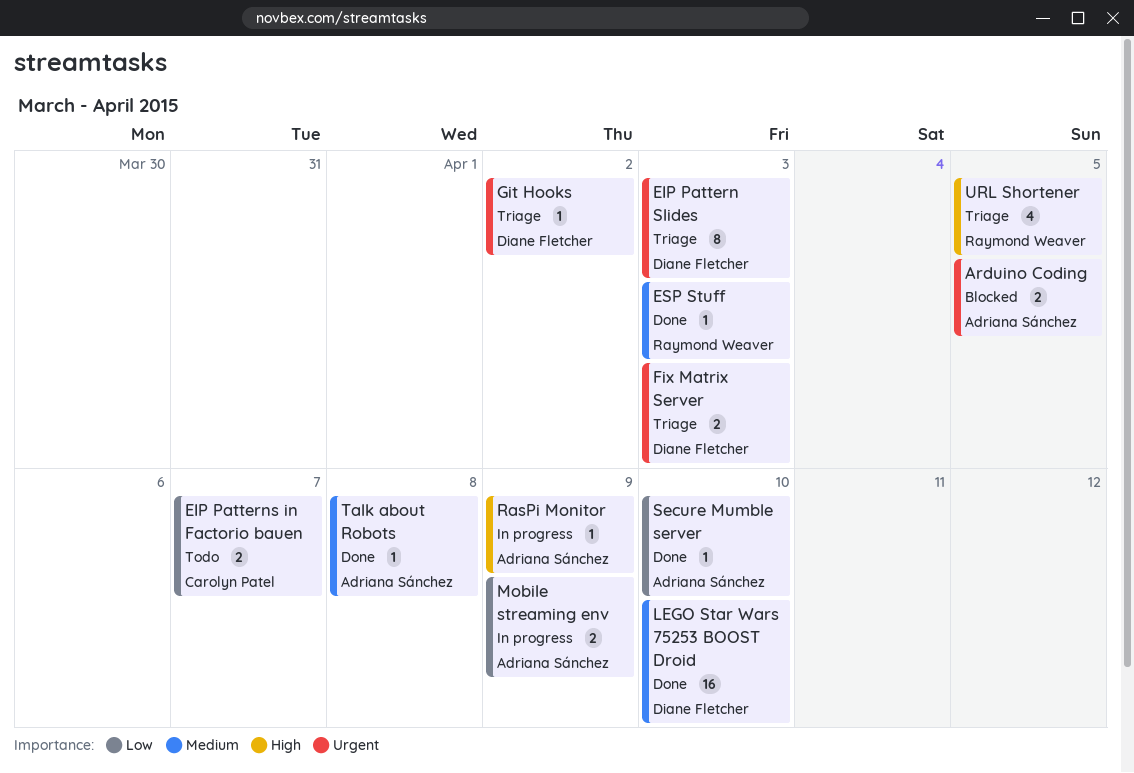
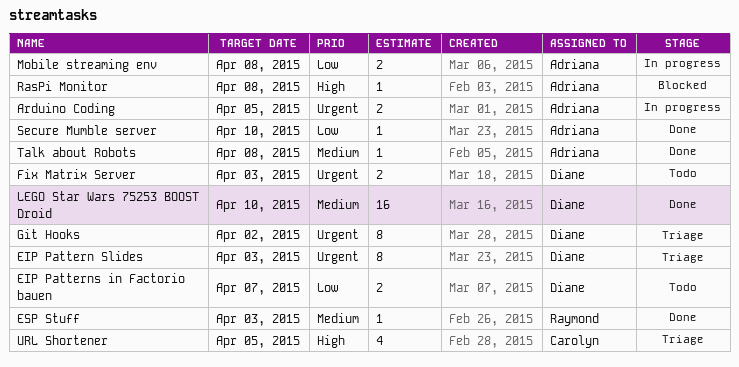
Arduino Coding, status: Blocked -> In progress
EIP Patterns in Factorio bauen, owner: Carolyn Patel -> Diane Fletcher
Fix Matrix Server, status: Triage -> Todo
Git Hooks, estimate: 1 -> 8
Mobile streaming env, due: Apr 9 -> Apr 8
RasPi Monitor, status: In progress -> Blocked
RasPi Monitor, due: Apr 9 -> Apr 8
URL Shortener, owner: Raymond Weaver -> Carolyn Patel

